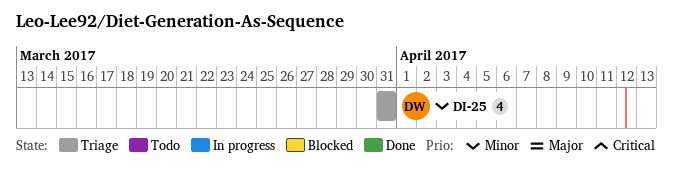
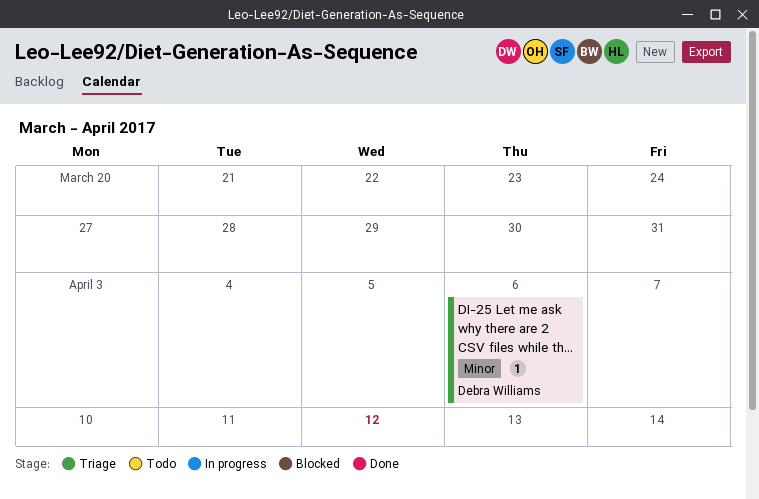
DI-25, estimate: 4 -> 1
DI-25, due: Mar 31 -> Apr 6

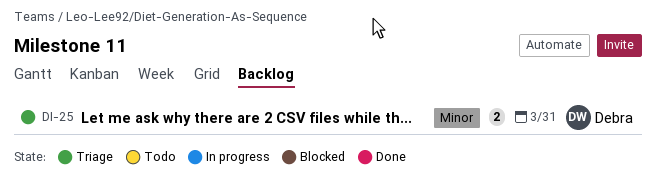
DI-25, estimate: 1 -> 2
DI-25, due: Apr 6 -> Mar 31

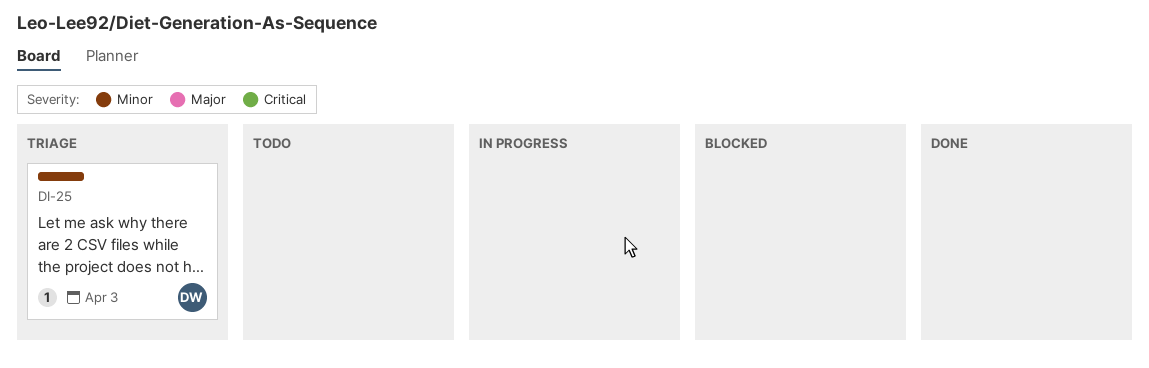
DI-25, estimate: 2 -> 1
DI-25, due: Mar 31 -> Apr 3

